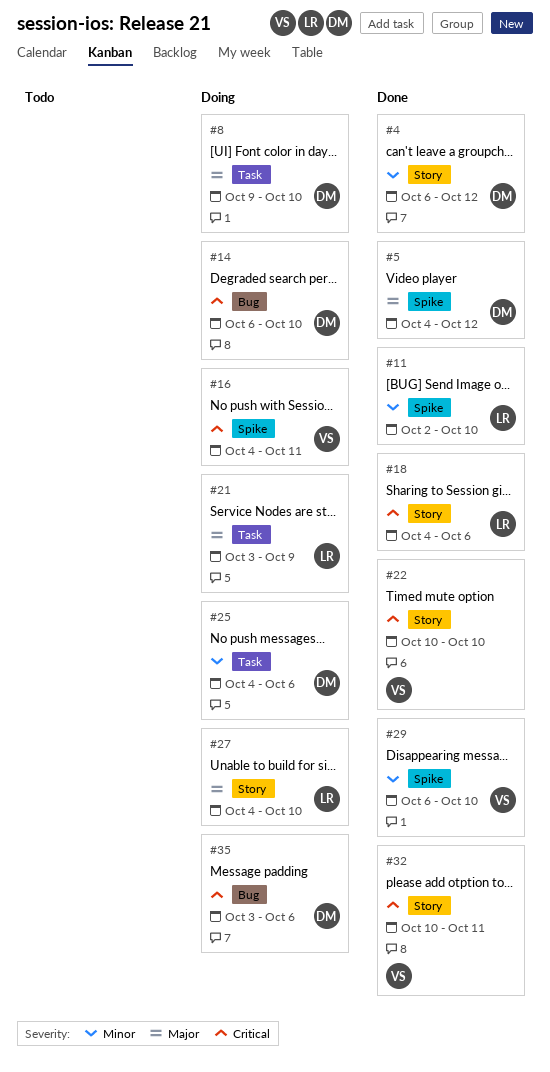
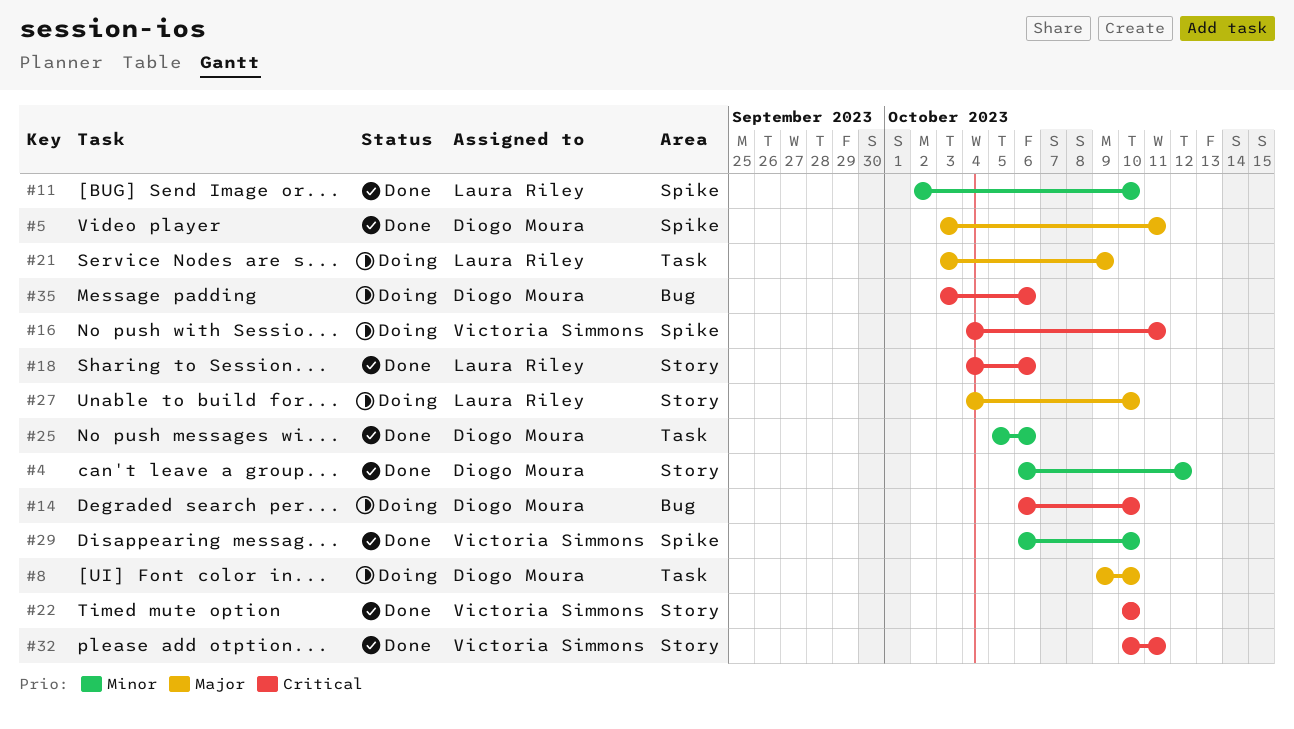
#5, start: Oct 4 -> Oct 3
#5, due: Oct 12 -> Oct 11
#25, status: Doing -> Done
#25, start: Oct 4 -> Oct 5

